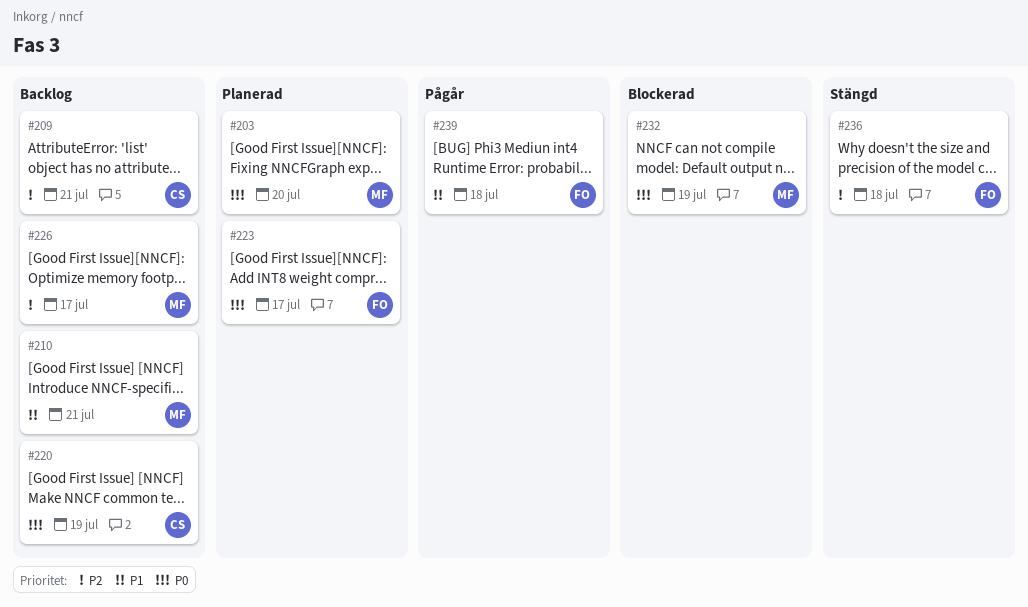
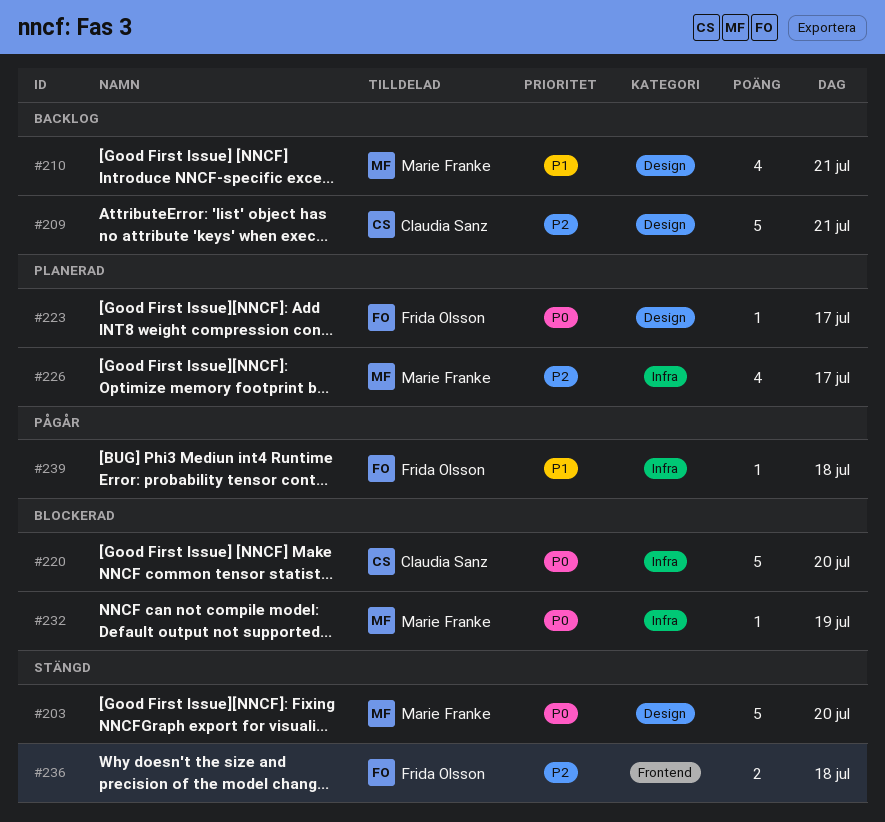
#203, status: Planerad -> Stängd
#220, status: Backlog -> Blockerad
#220, day: Jul 19 -> Jul 20
#226, status: Backlog -> Planerad

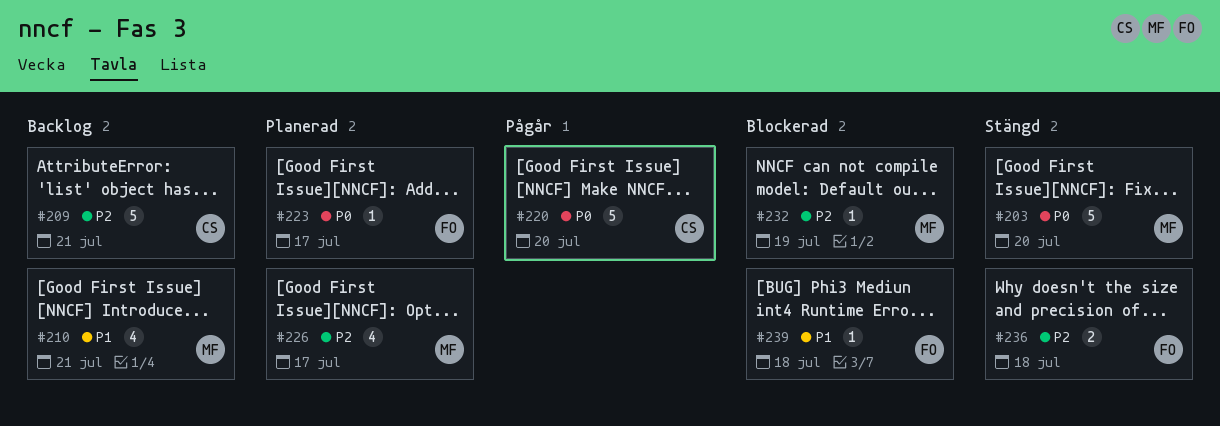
#220, status: Blockerad -> Pågår
#232, priority: P0 -> P2
#239, status: Pågår -> Blockerad

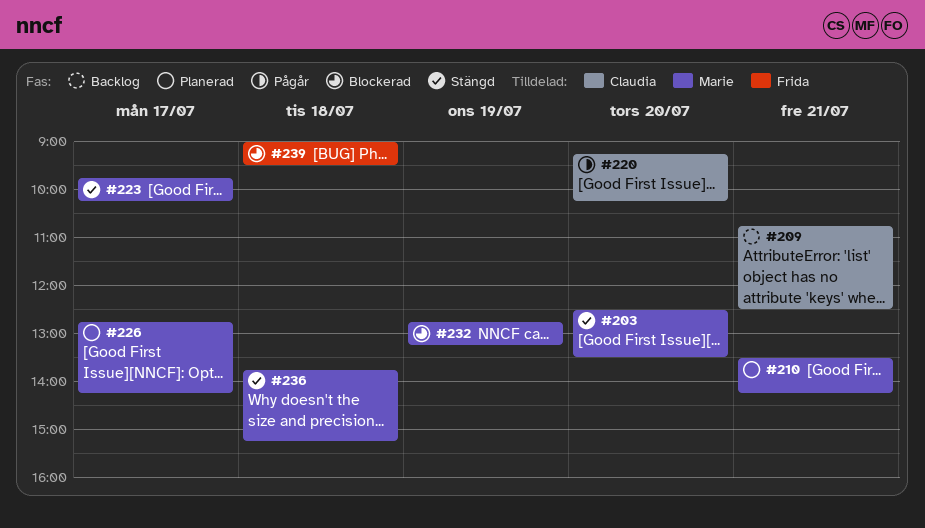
#210, status: Backlog -> Planerad
#223, status: Planerad -> Stängd
#223, owner: Frida -> Marie
#236, owner: Frida -> Marie

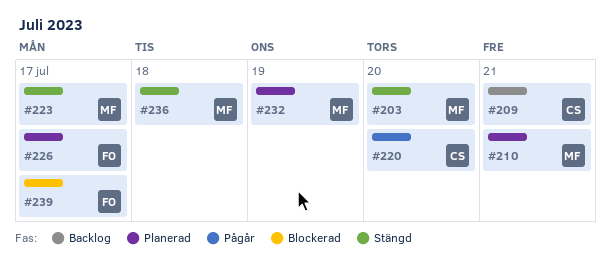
#226, owner: Marie -> Frida
#232, status: Blockerad -> Planerad
#239, day: Jul 18 -> Jul 17

